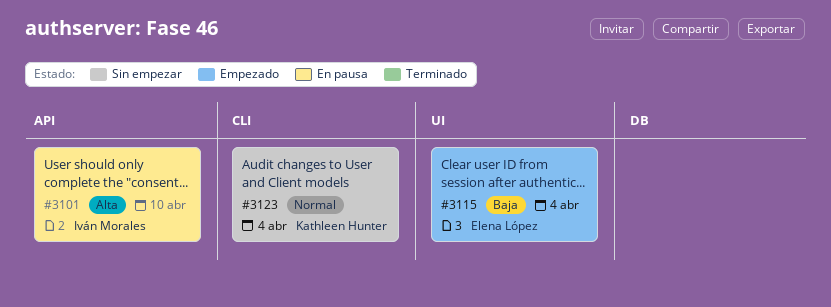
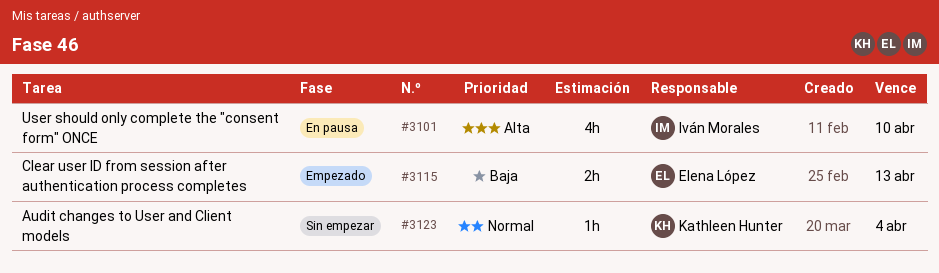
#3115, due: Apr 4 -> Apr 13

